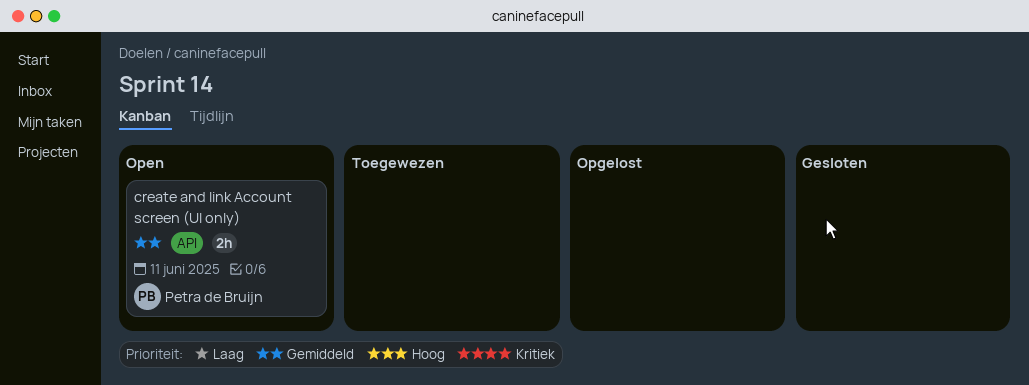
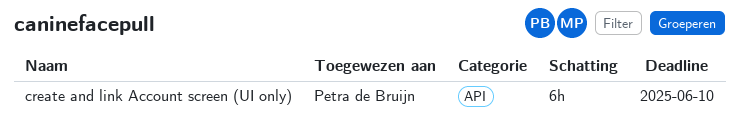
create and link Account screen (UI only), estimate: 2h -> 6h
create and link Account screen (UI only), due: Jun 11 -> Jun 10

